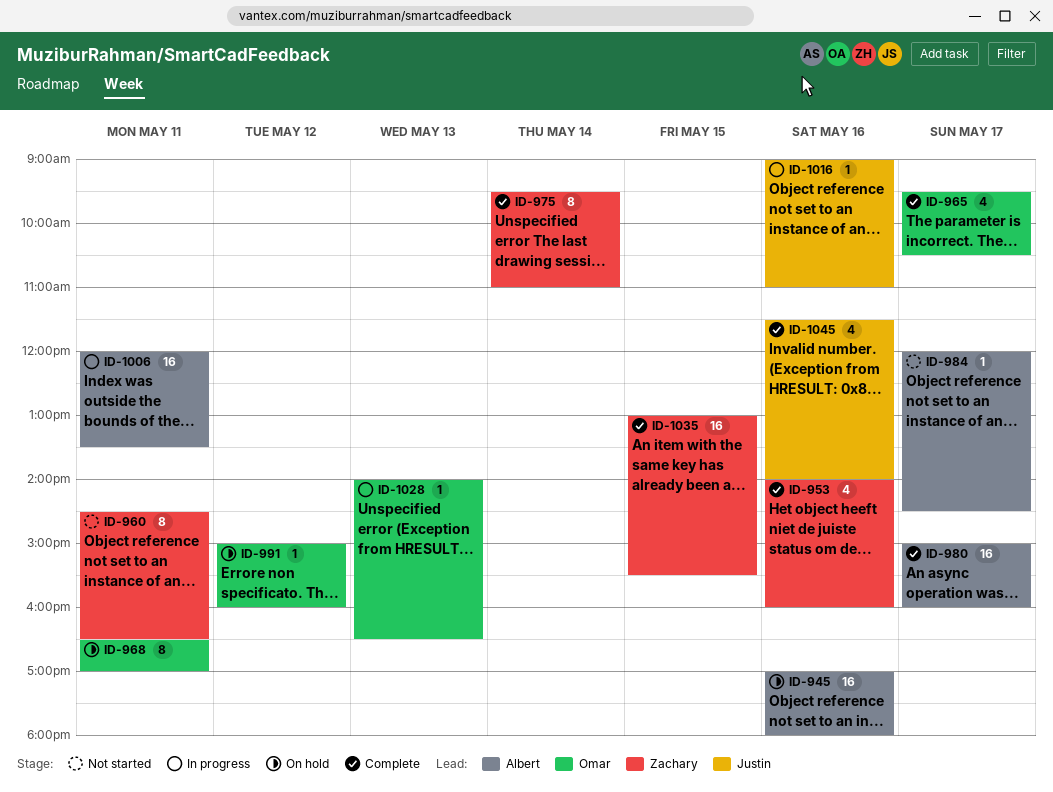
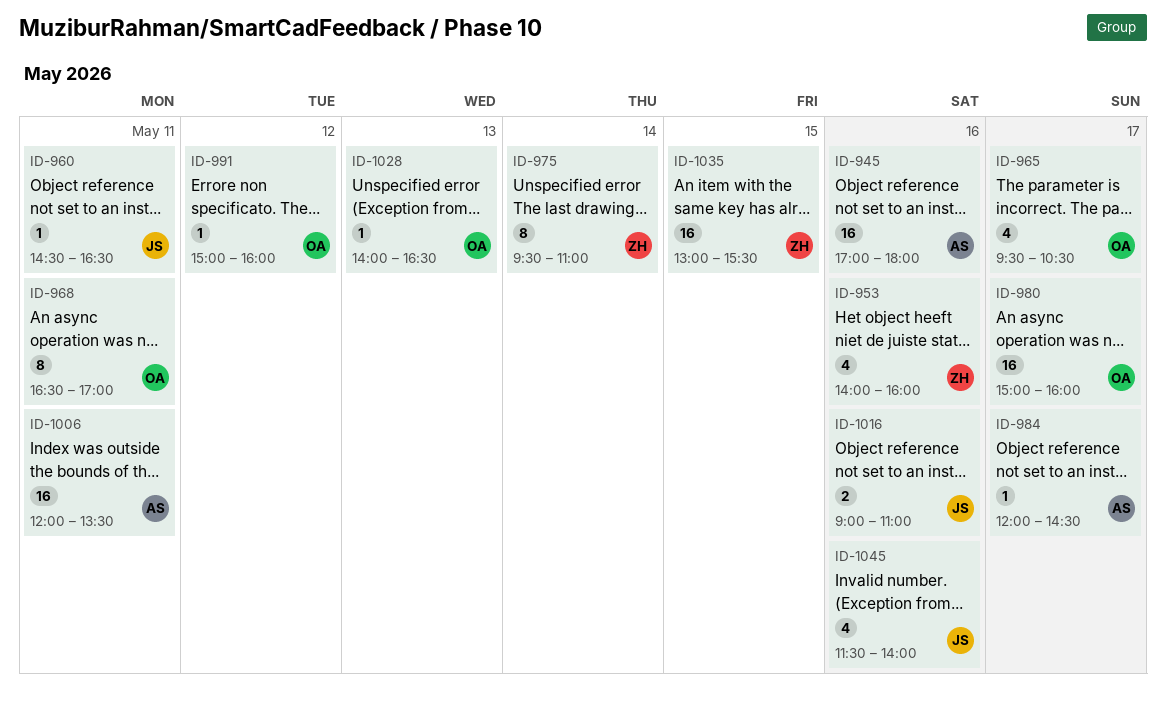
ID-960, owner: Zachary -> Justin
ID-960, estimate: 8 -> 1
ID-980, owner: Albert -> Omar
ID-1016, estimate: 1 -> 2

